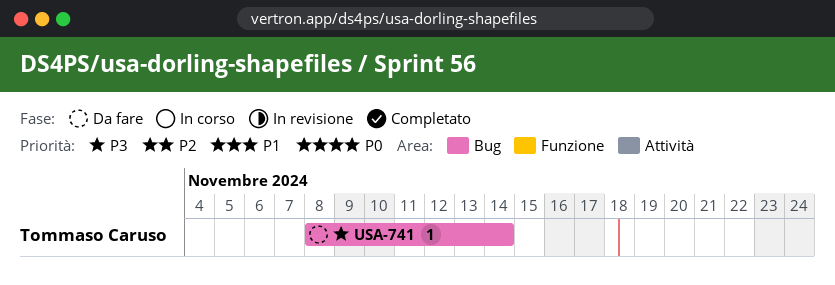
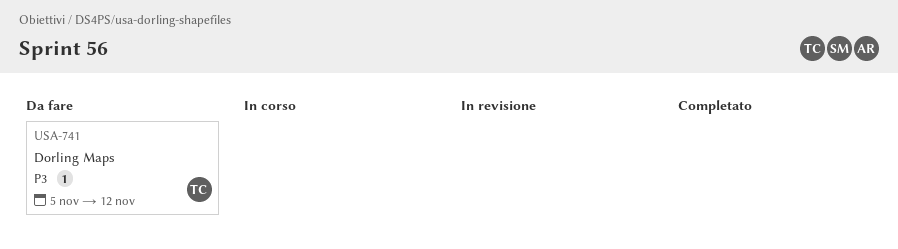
USA-741, start: Nov 8 -> Nov 5
USA-741, due: Nov 14 -> Nov 12

